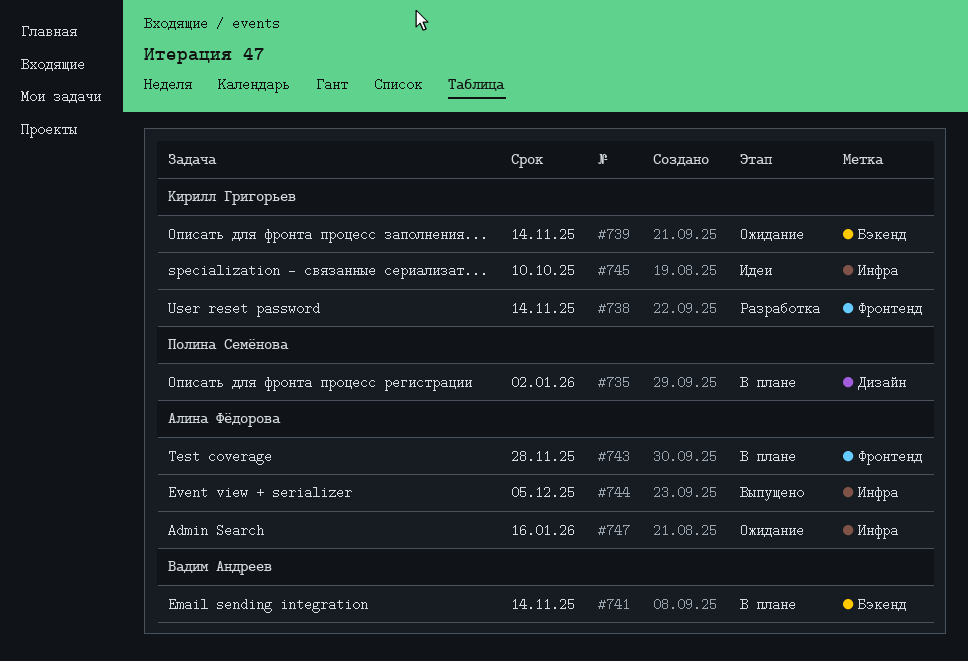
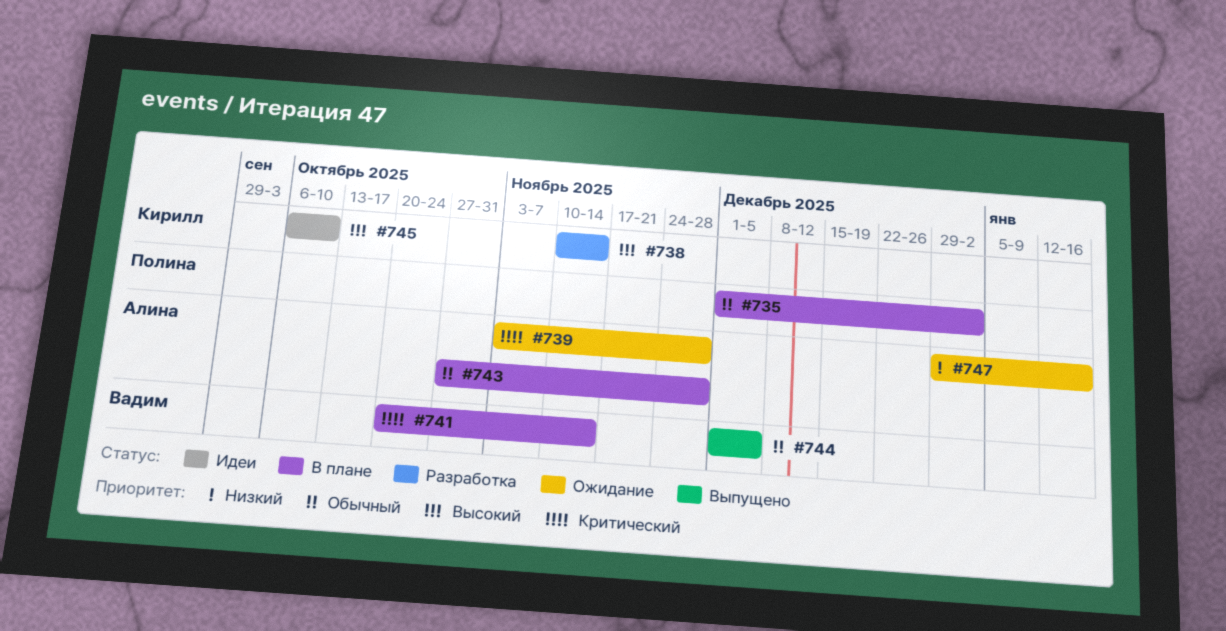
#739, owner: Кирилл Григорьев -> Алина Фёдорова
#739, due: Nov 14 -> Nov 28
#744, owner: Алина Фёдорова -> Вадим Андреев

